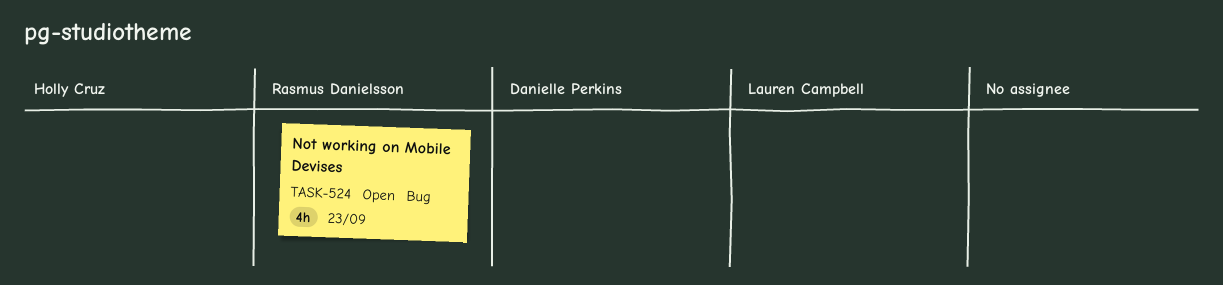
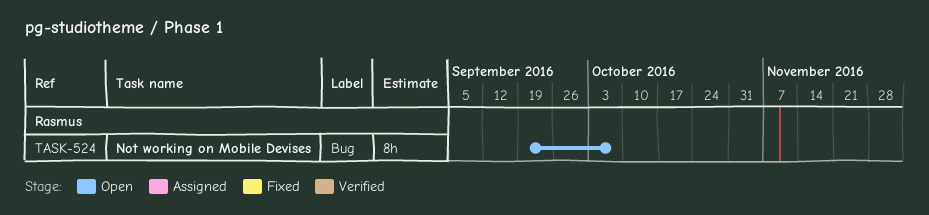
TASK-524, estimate: 4h -> 8h
TASK-524, due: Sep 23 -> Oct 7

